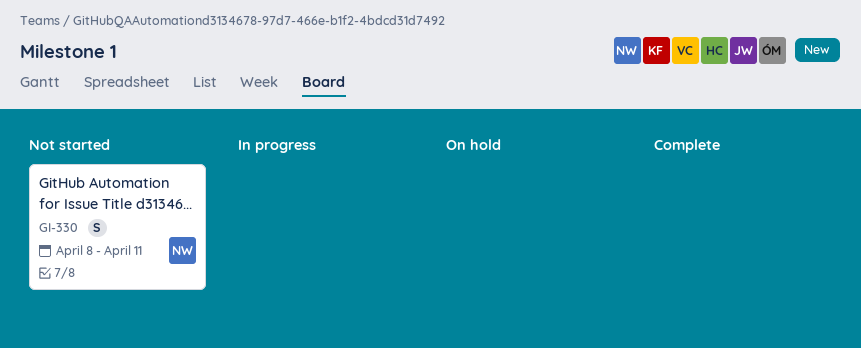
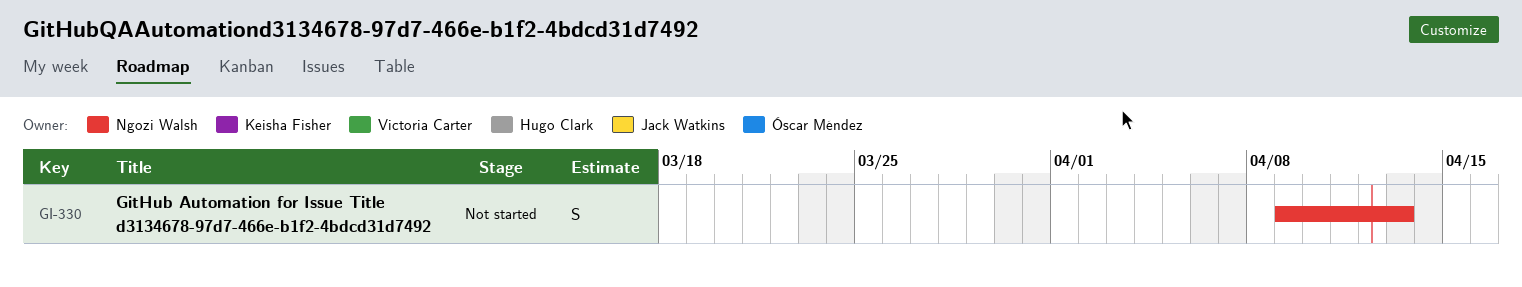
GI-330, start: Apr 8 -> Apr 9
GI-330, due: Apr 11 -> Apr 13

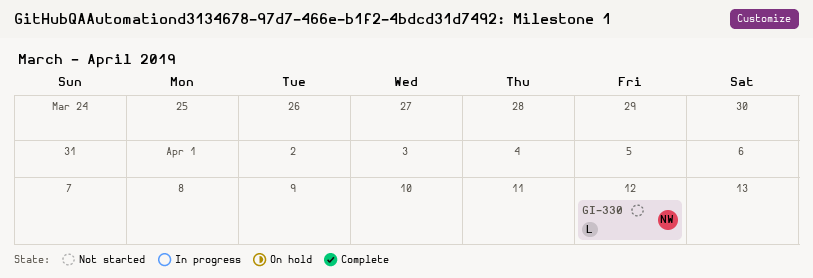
GI-330, estimate: S -> L
GI-330, due: Apr 13 -> Apr 12

